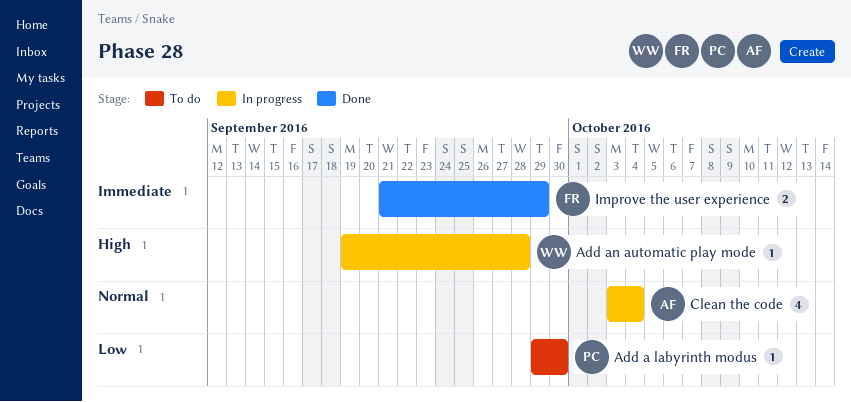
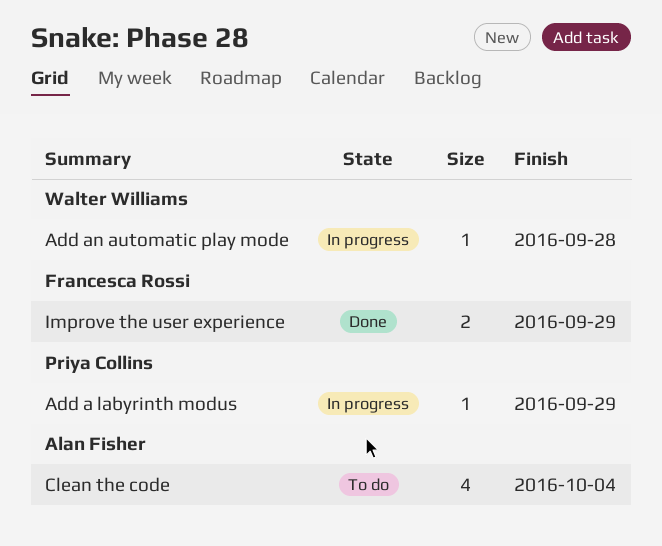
Add a labyrinth modus, status: To do -> In progress
Add a labyrinth modus, due: Sep 30 -> Sep 29
Clean the code, status: In progress -> To do

